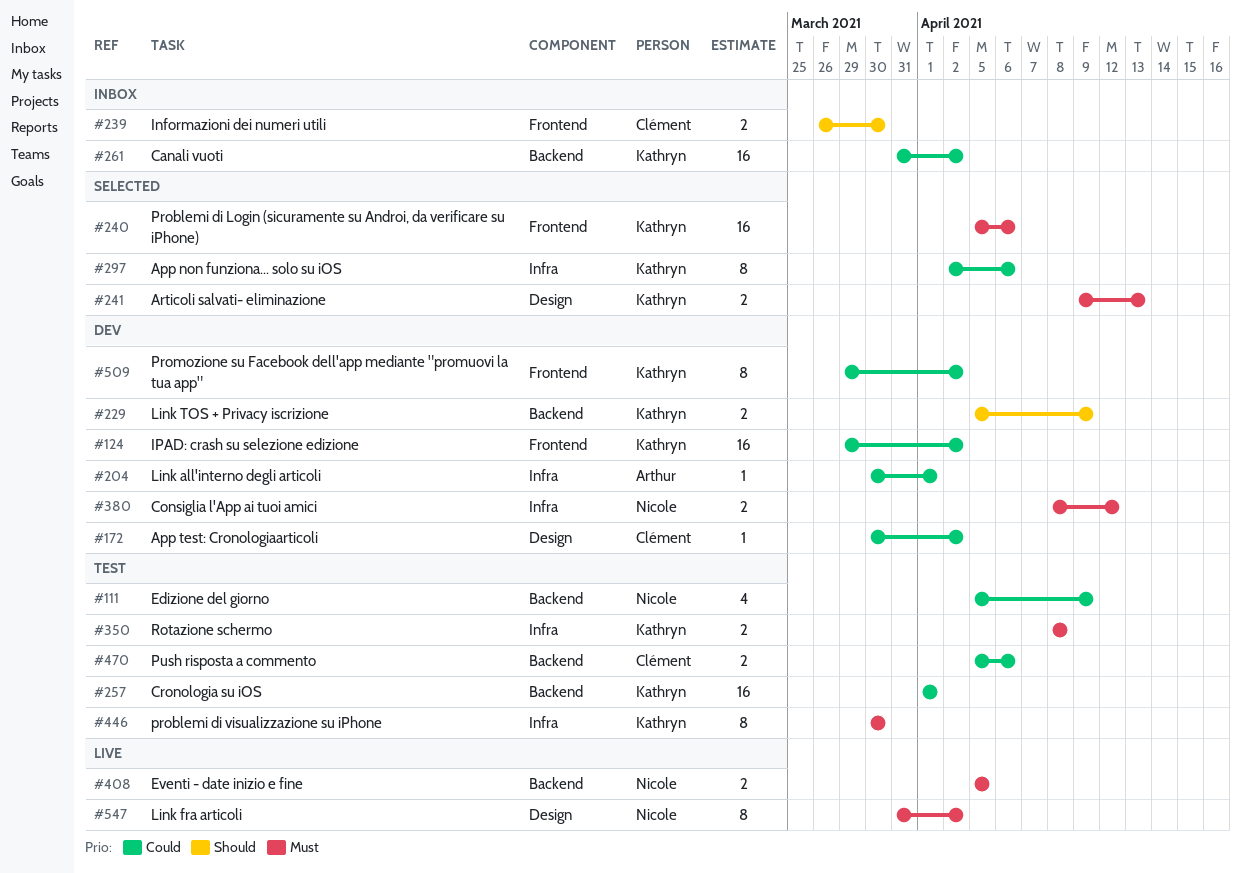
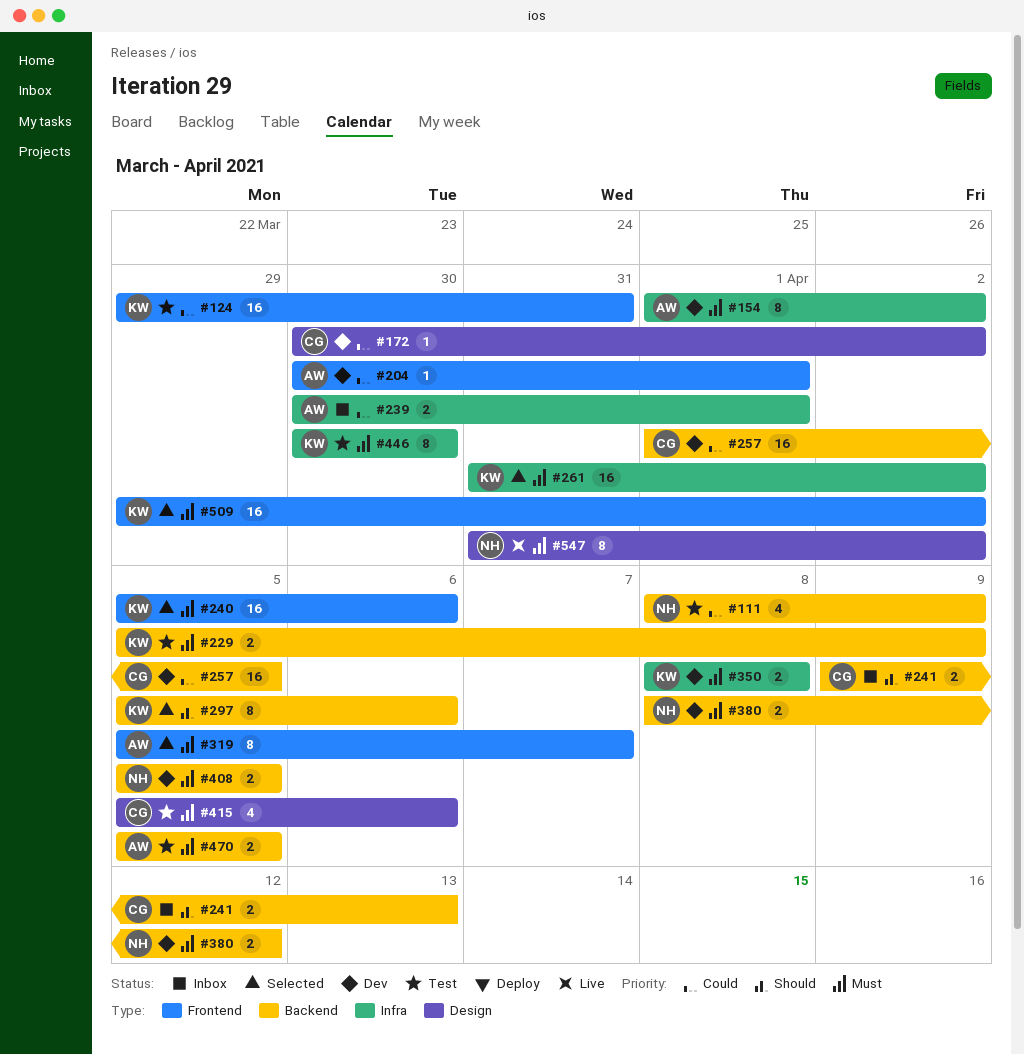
#111, start: Apr 5 -> Apr 8
#124, status: Dev -> Test
#124, due: Apr 2 -> Mar 31
#154: none -> present
#204, label: Infra -> Frontend
#229, status: Dev -> Test
#229, priority: Should -> Must
#239, owner: Clément -> Arthur
#239, priority: Should -> Could
#239, label: Frontend -> Infra
#239, start: Mar 26 -> Mar 30
#239, due: Mar 30 -> Apr 1
#241, status: Selected -> Inbox
#241, owner: Kathryn -> Clément
#241, priority: Must -> Should
#241, label: Design -> Backend
#257, status: Test -> Dev
#257, owner: Kathryn -> Clément
#257, due: Apr 1 -> Apr 5
#261, status: Inbox -> Selected
#261, priority: Could -> Must
#261, label: Backend -> Infra
#297, priority: Could -> Should
#297, label: Infra -> Backend
#297, start: Apr 2 -> Apr 5
#319: none -> present
#350, status: Test -> Dev
#380, label: Infra -> Backend
#408, status: Live -> Dev
#415: none -> present
#470, owner: Clément -> Arthur
#470, priority: Could -> Must
#470, due: Apr 6 -> Apr 5
#509, status: Dev -> Selected
#509, priority: Could -> Must
#509, estimate: 8 -> 16

